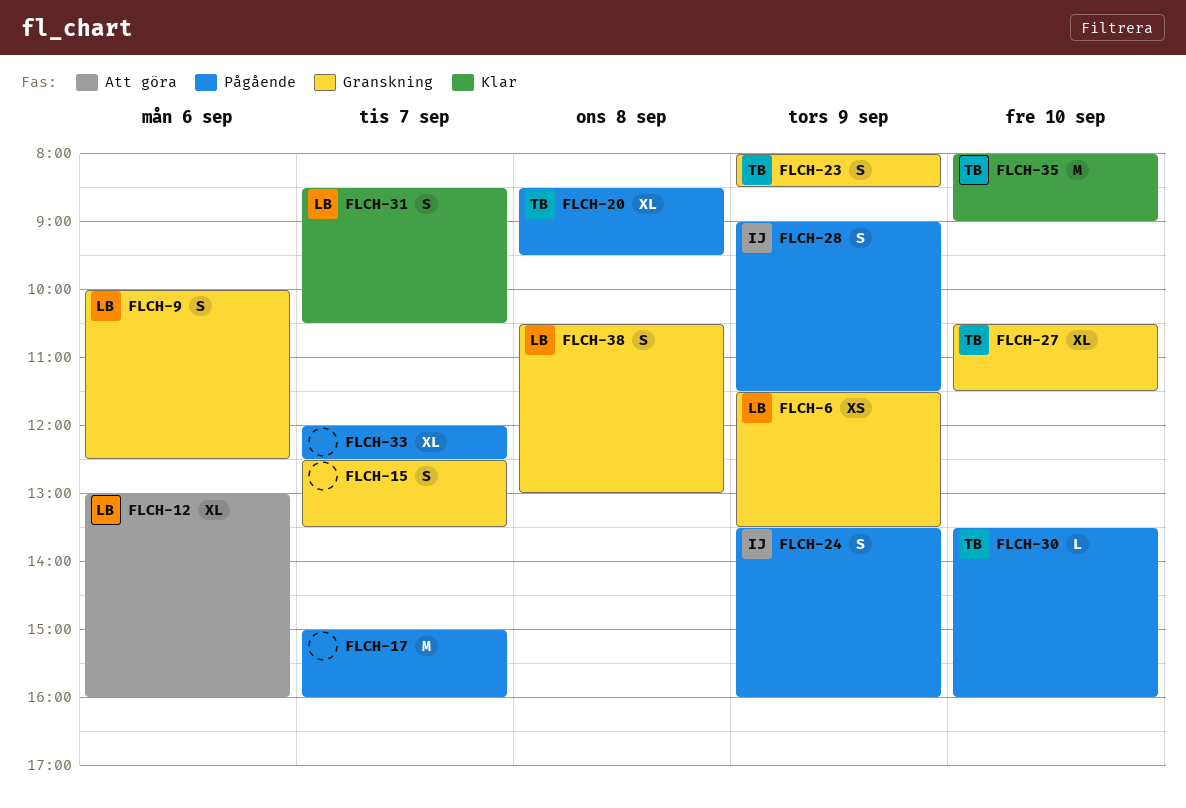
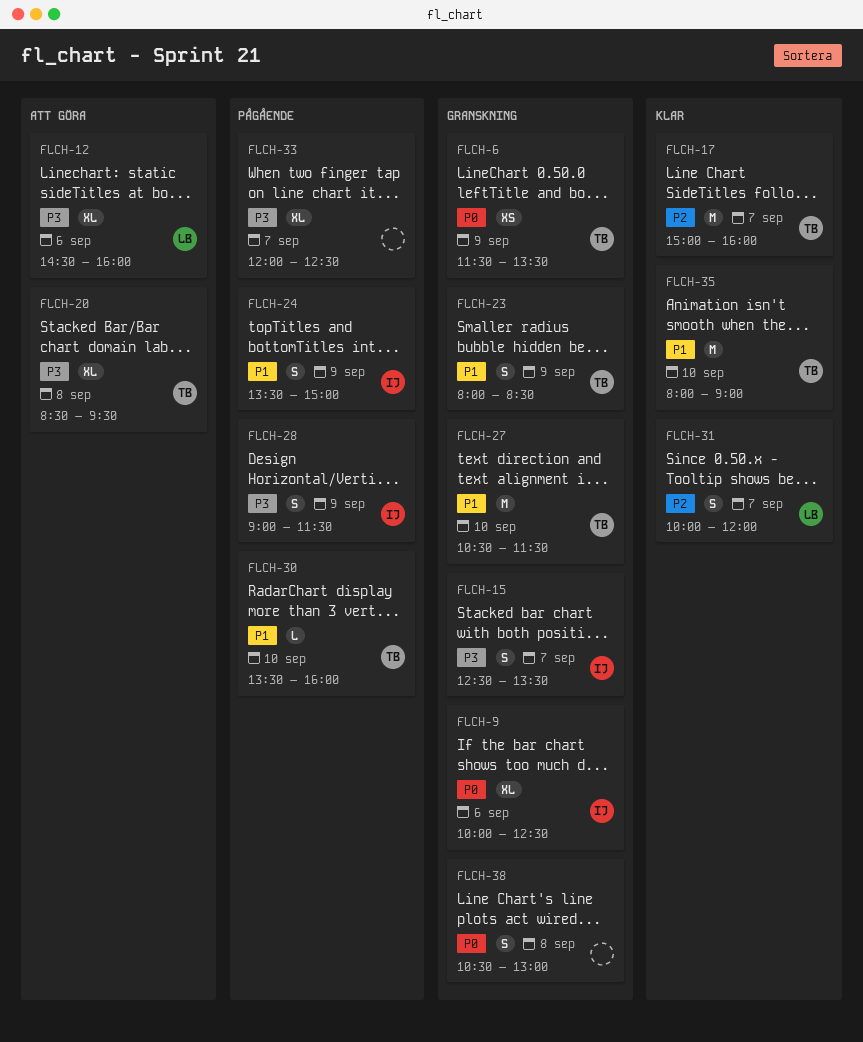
FLCH-6, owner: LB -> TB
FLCH-9, owner: LB -> IJ
FLCH-9, estimate: S -> XL
FLCH-12, begins: 13:00 -> 14:30
FLCH-15, owner: none -> IJ
FLCH-17, status: Pågående -> Klar
FLCH-17, owner: none -> TB
FLCH-20, status: Pågående -> Att göra
FLCH-24, ends: 16:00 -> 15:00
FLCH-27, estimate: XL -> M
FLCH-31, begins: 08:30 -> 10:00
FLCH-31, ends: 10:30 -> 12:00
FLCH-38, owner: LB -> none

